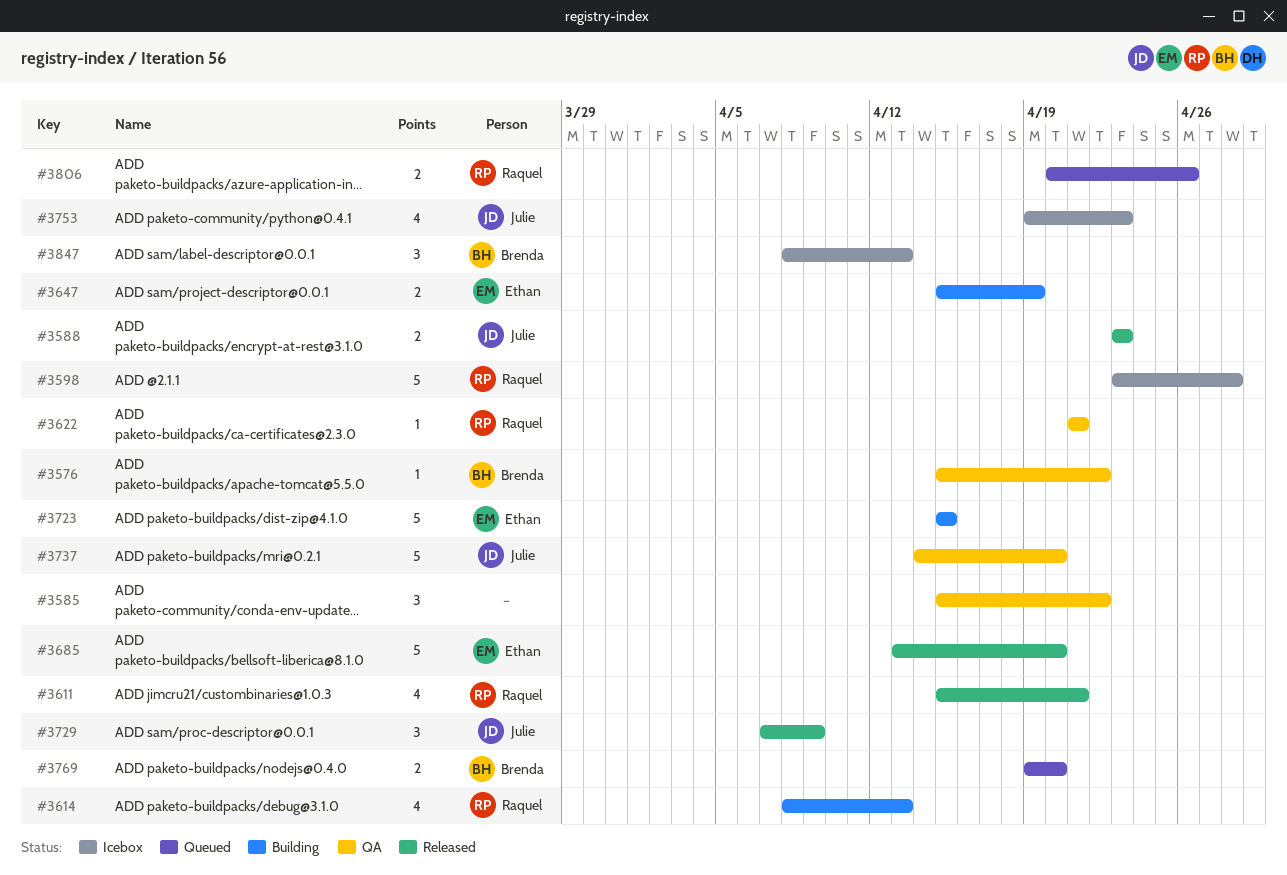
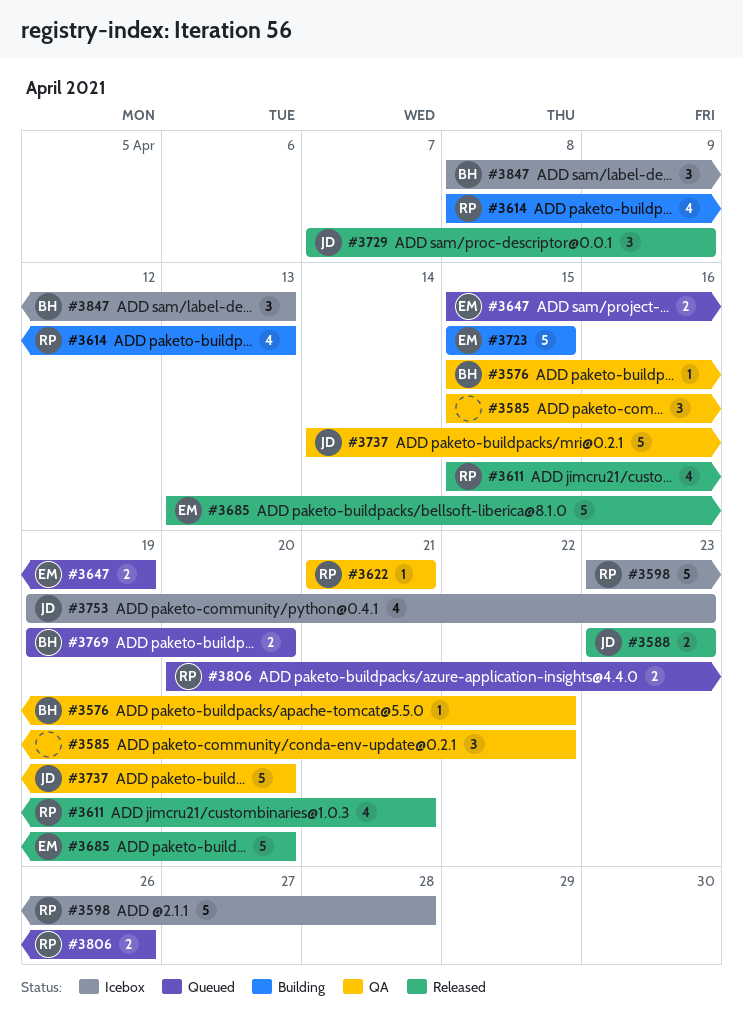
#3647, status: Building -> Queued

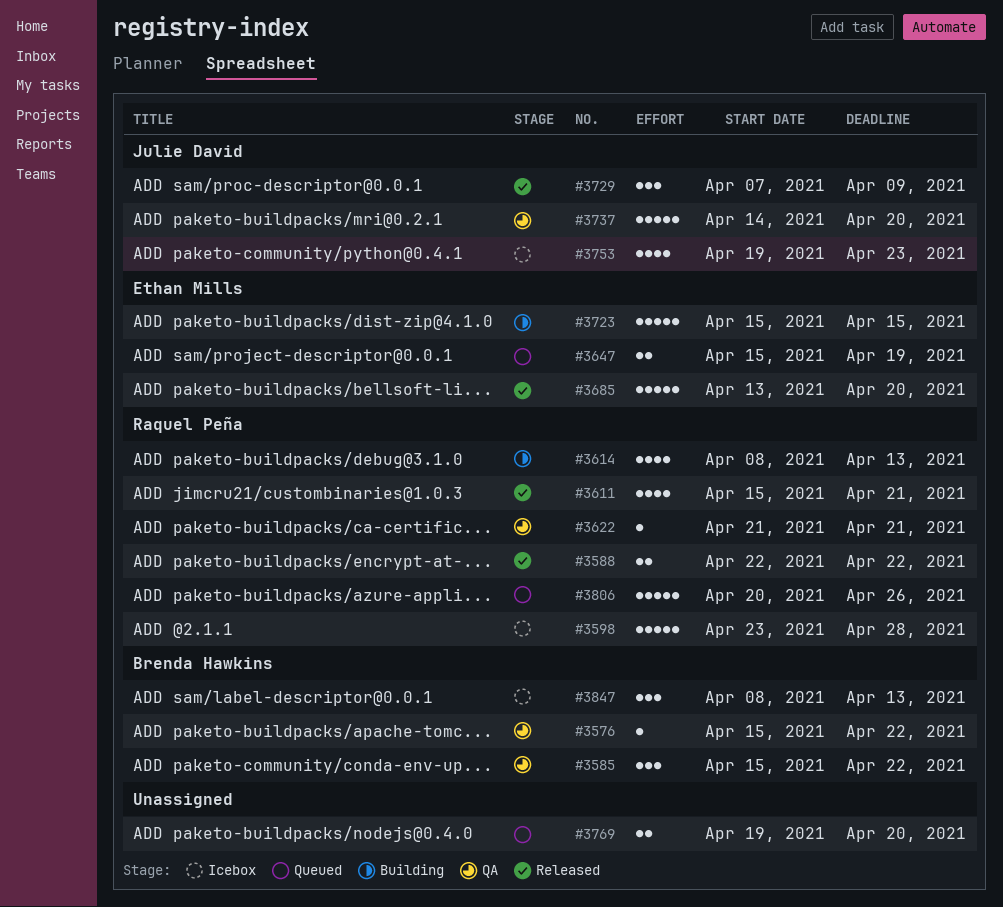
#3585, owner: none -> Brenda Hawkins
#3588, owner: Julie David -> Raquel Peña
#3588, start: Apr 23 -> Apr 22
#3588, due: Apr 23 -> Apr 22
#3769, owner: Brenda Hawkins -> none
#3806, estimate: 2 -> 5

